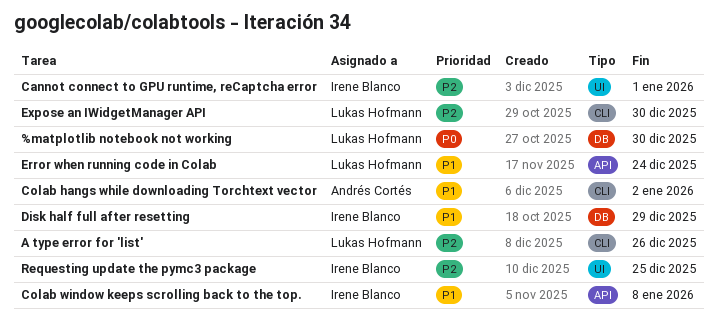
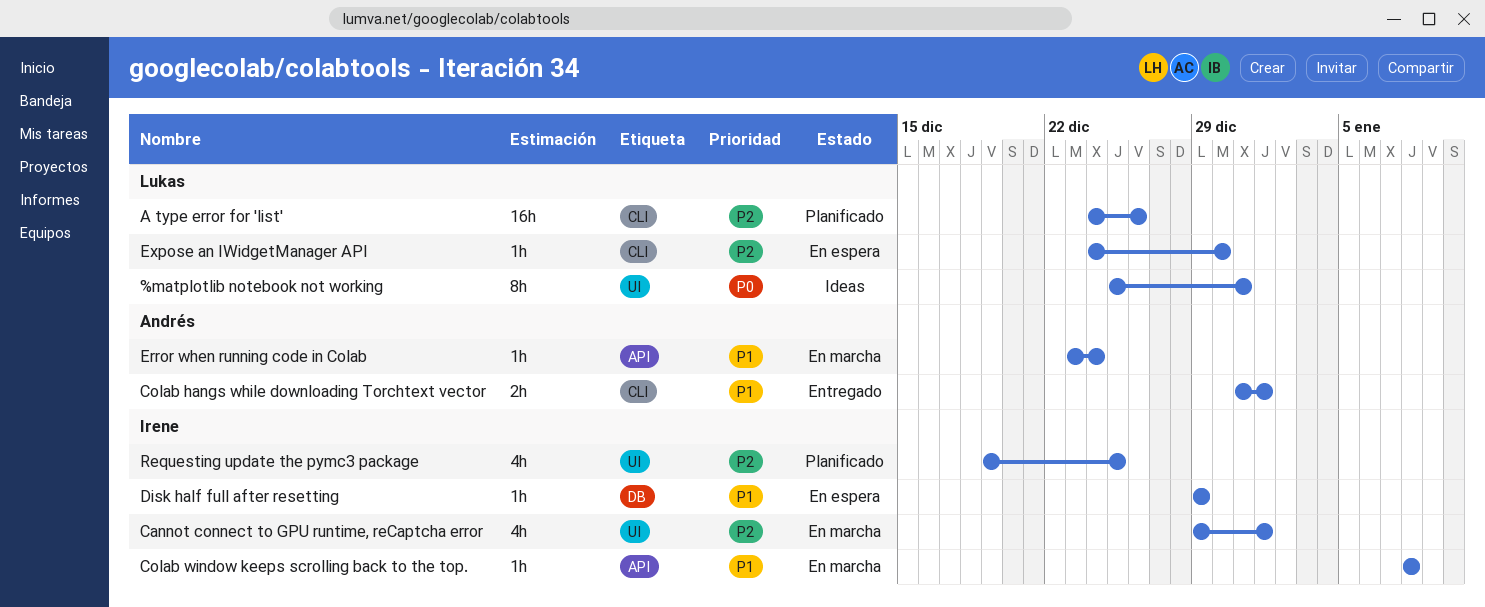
%matplotlib notebook not working, label: DB -> UI
%matplotlib notebook not working, due: Dec 30 -> Dec 31
Colab hangs while downloading Torchtext vector, due: Jan 2 -> Jan 1
Error when running code in Colab, owner: Lukas Hofmann -> Andrés Cortés

